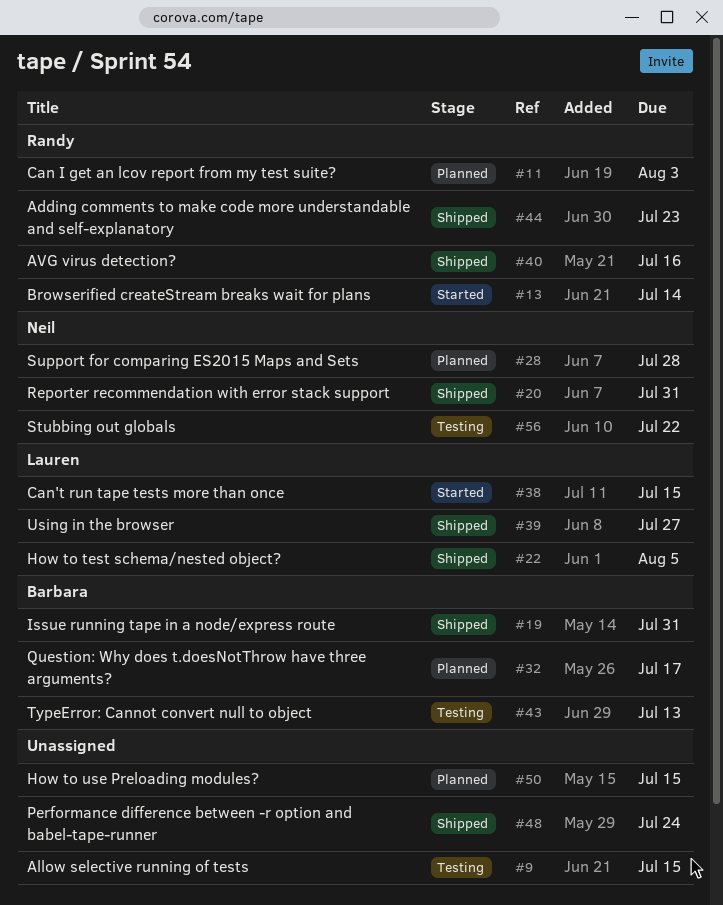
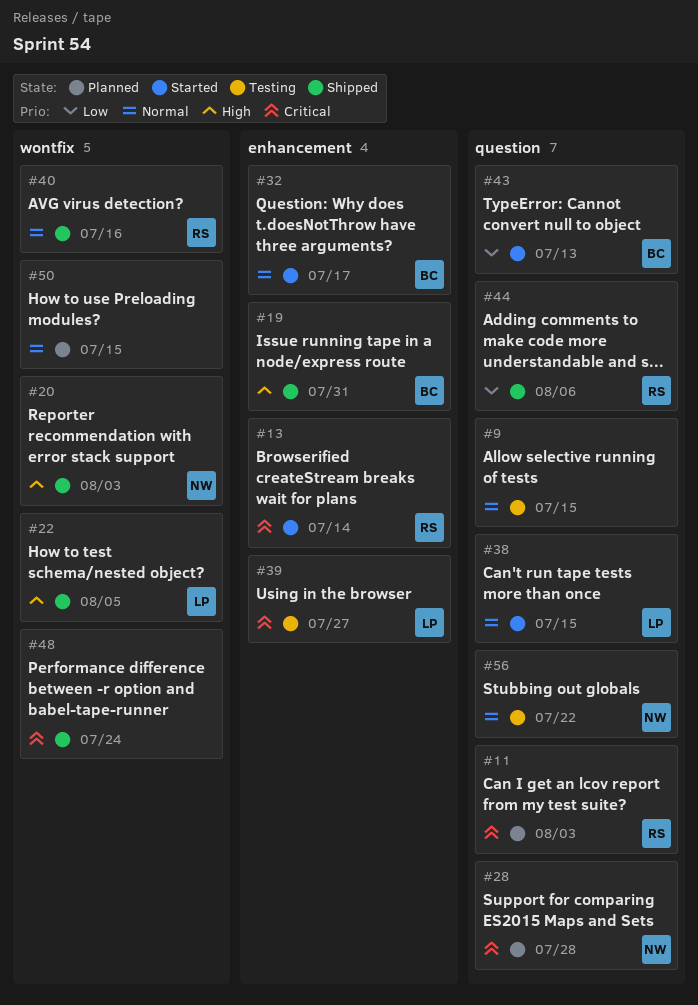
#20, due: Jul 31 -> Aug 3
#32, status: Planned -> Started
#39, status: Shipped -> Testing
#43, status: Testing -> Started
#44, due: Jul 23 -> Aug 6

